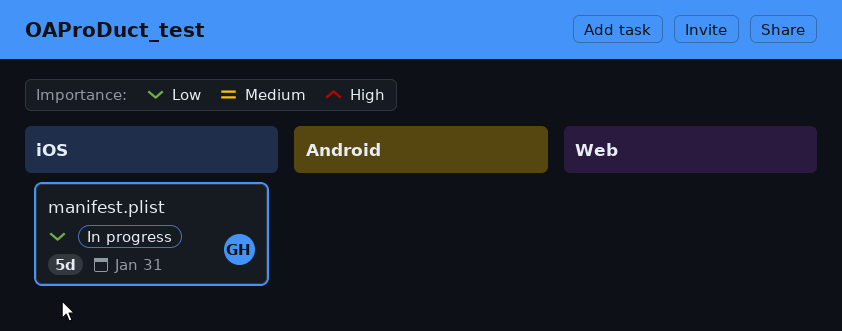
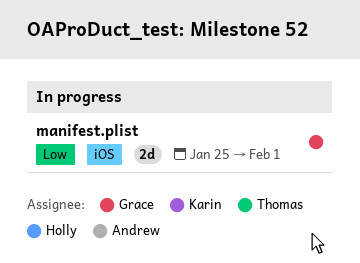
manifest.plist, estimate: 5d -> 2d
manifest.plist, due: Jan 31 -> Feb 1

